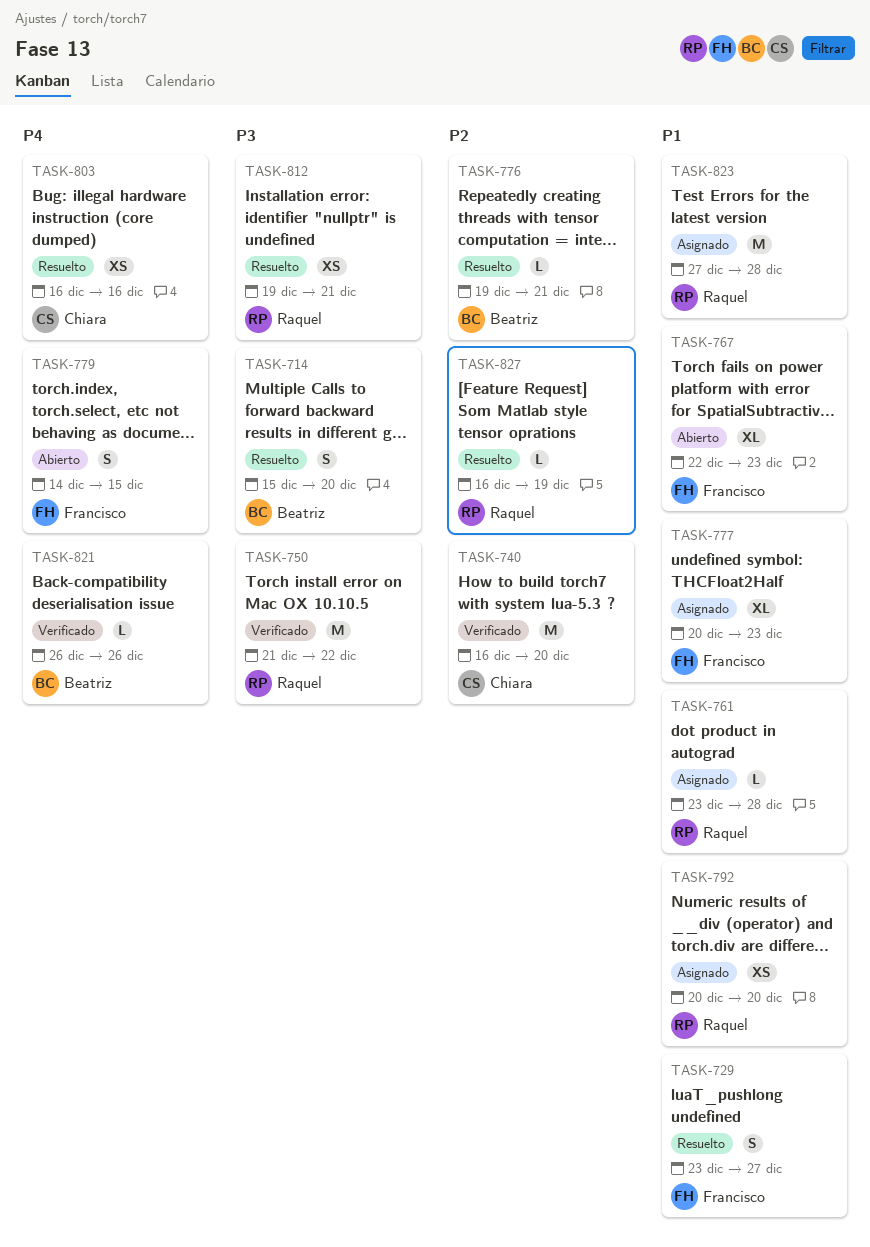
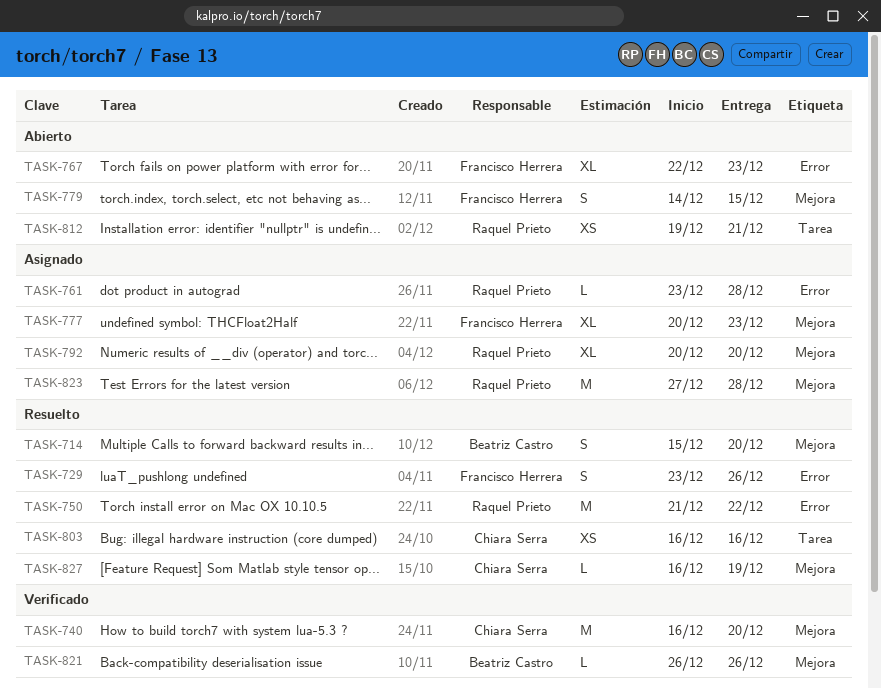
TASK-729, due: Dec 27 -> Dec 26
TASK-750, status: Verificado -> Resuelto
TASK-776: present -> none
TASK-792, estimate: XS -> XL
TASK-812, status: Resuelto -> Abierto
TASK-827, owner: Raquel Prieto -> Chiara Serra

